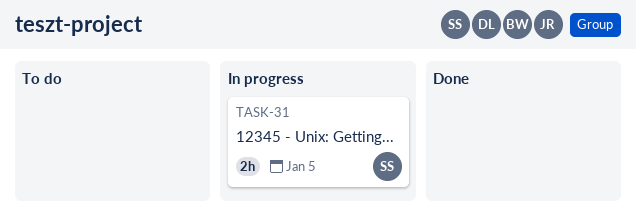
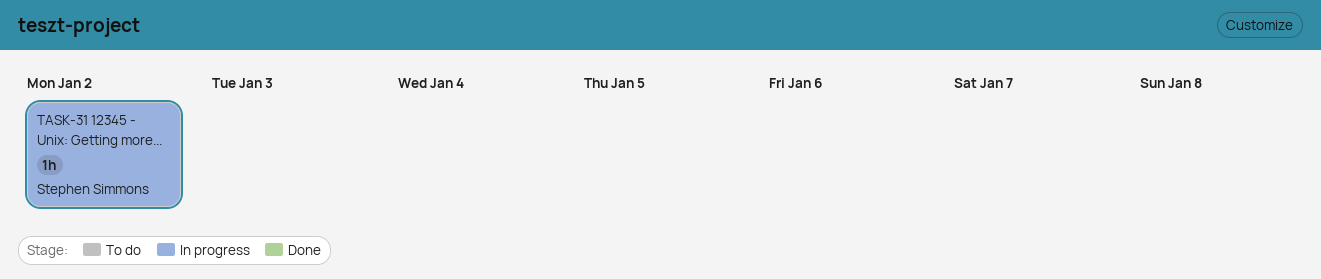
TASK-31, estimate: 2h -> 1h
TASK-31, due: Jan 5 -> Jan 2

